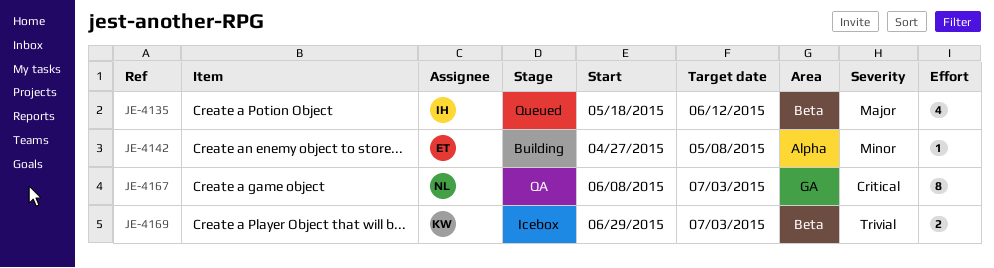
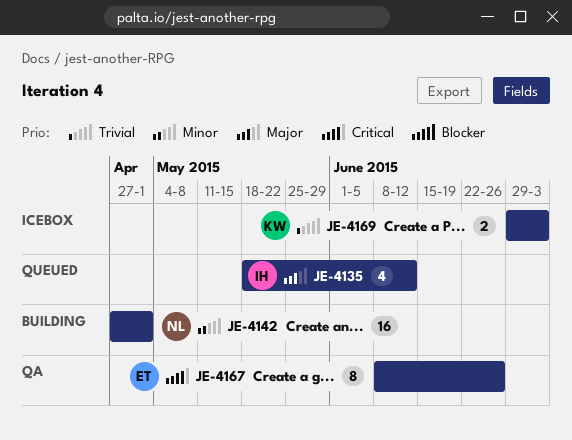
JE-4142, owner: ET -> NL
JE-4142, estimate: 1 -> 16
JE-4142, due: May 8 -> May 1
JE-4167, owner: NL -> ET
JE-4167, due: Jul 3 -> Jun 26

